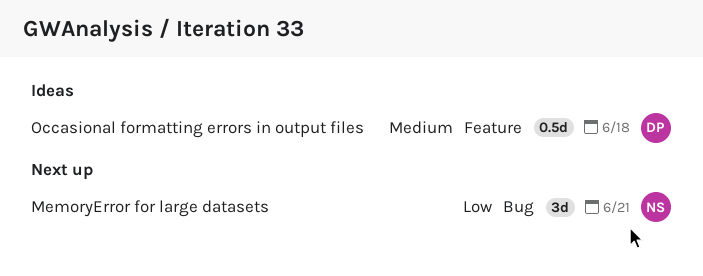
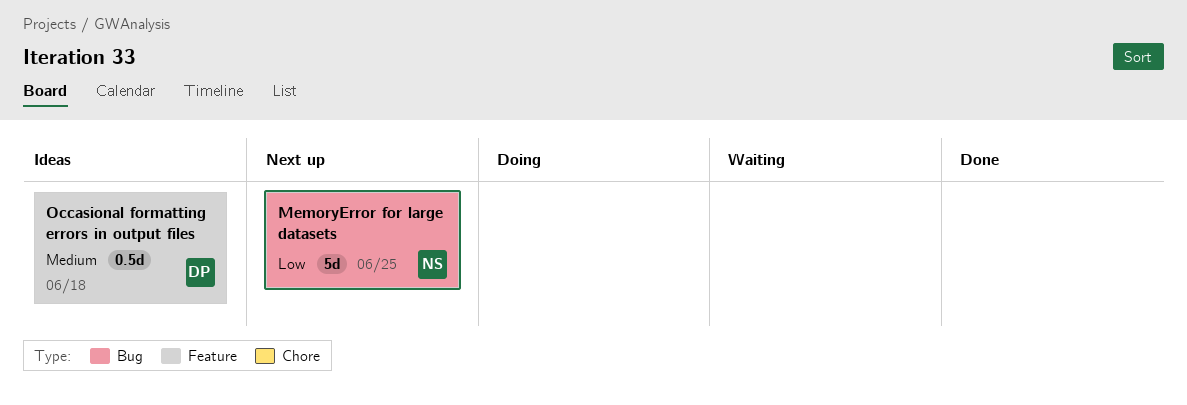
MemoryError for large datasets, estimate: 3d -> 5d
MemoryError for large datasets, due: Jun 21 -> Jun 25

